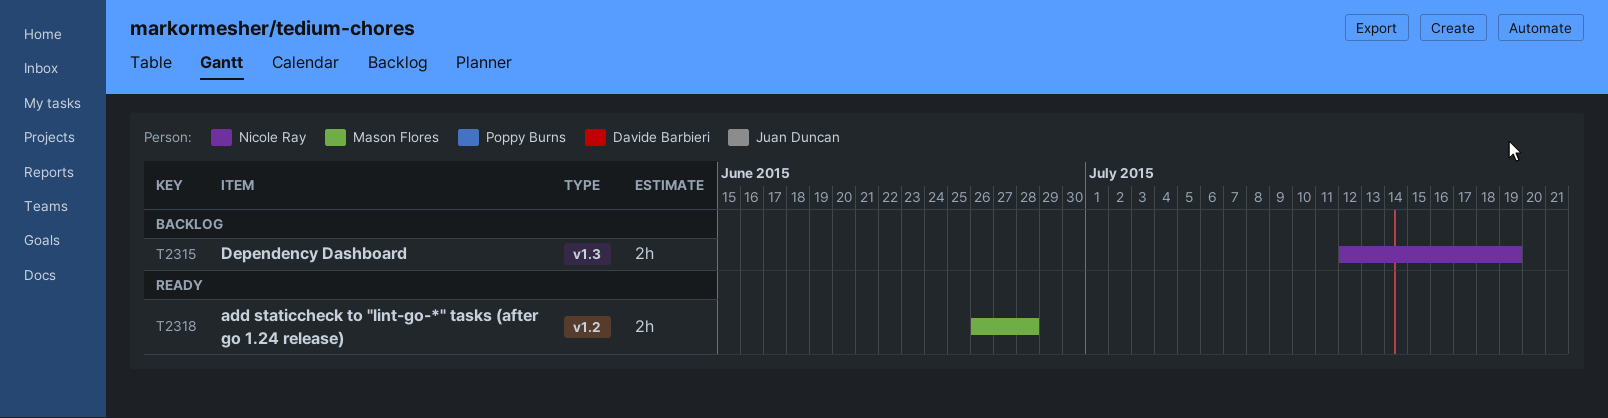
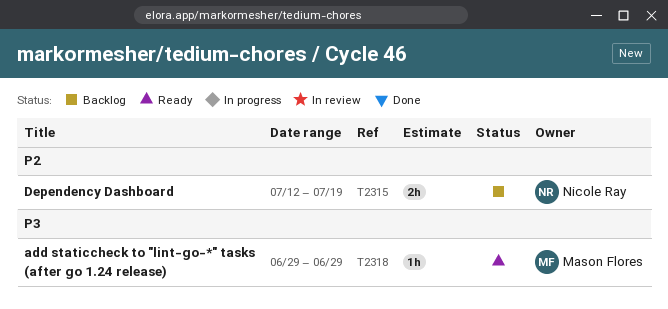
T2318, estimate: 2h -> 1h
T2318, start: Jun 26 -> Jun 29
T2318, due: Jun 28 -> Jun 29

